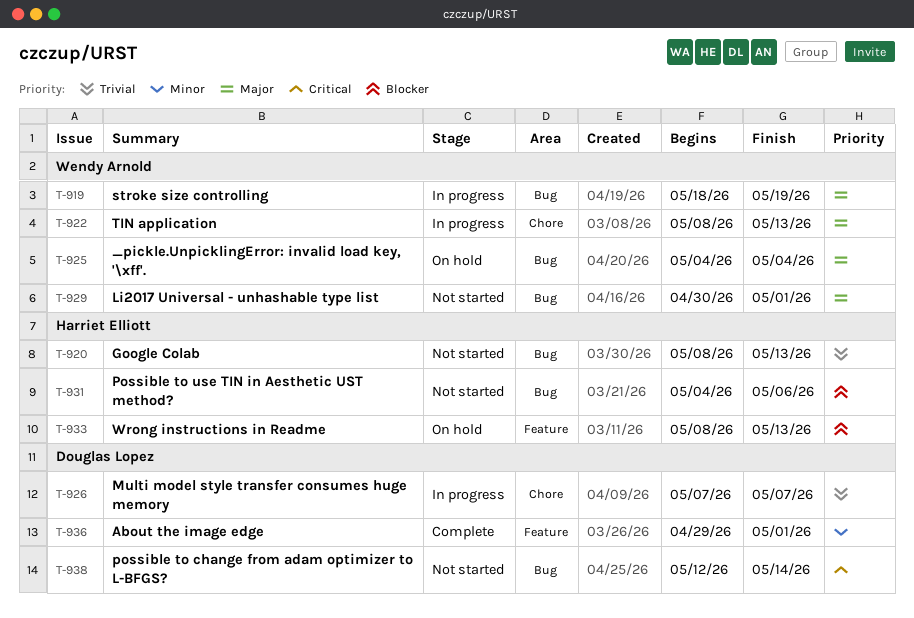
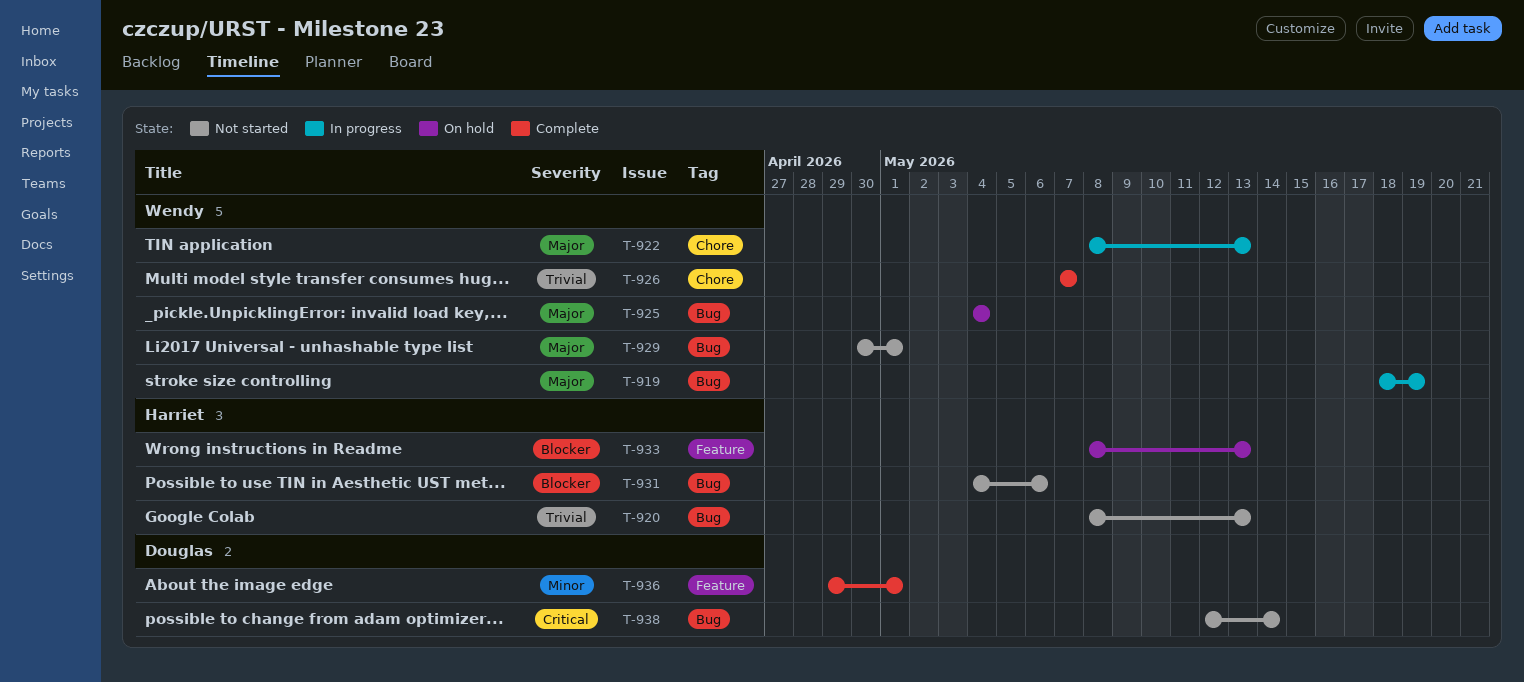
T-926, status: In progress -> Complete
T-926, owner: Douglas Lopez -> Wendy Arnold

